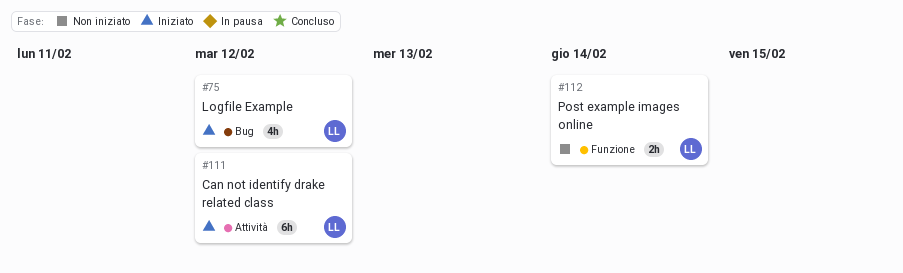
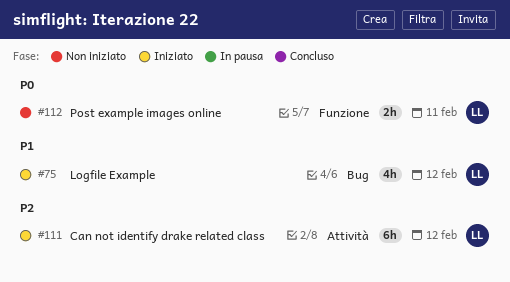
#112, due: Feb 14 -> Feb 11

